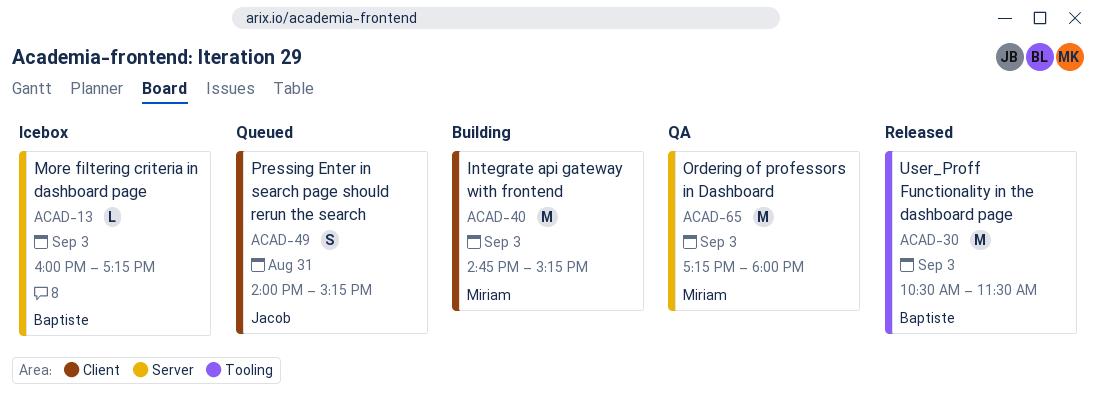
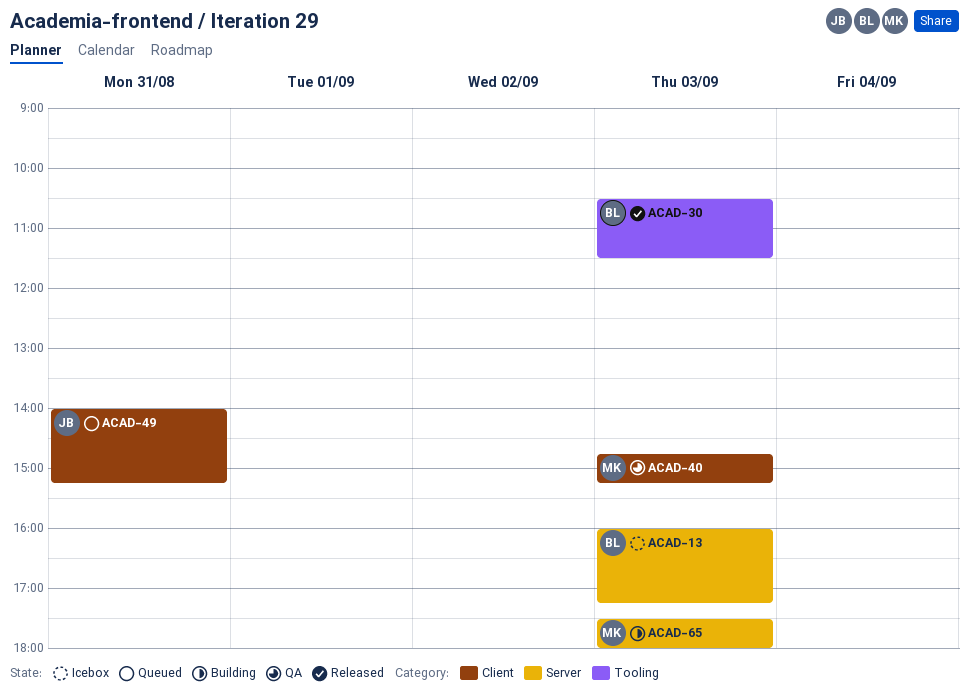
ACAD-40, status: Building -> QA
ACAD-65, status: QA -> Building
ACAD-65, begins: 17:15 -> 17:30

